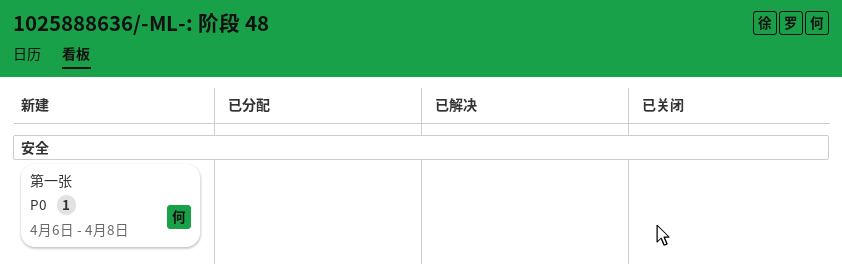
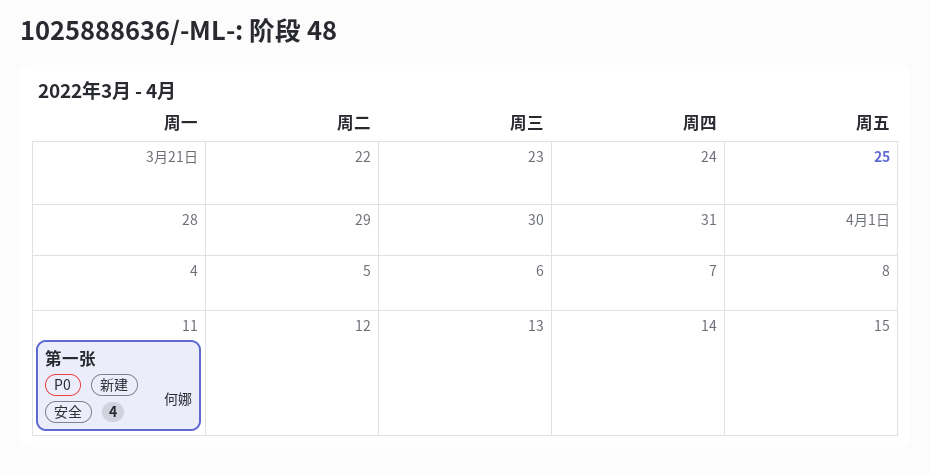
第一张, estimate: 1 -> 4
第一张, due: Apr 8 -> Apr 11

